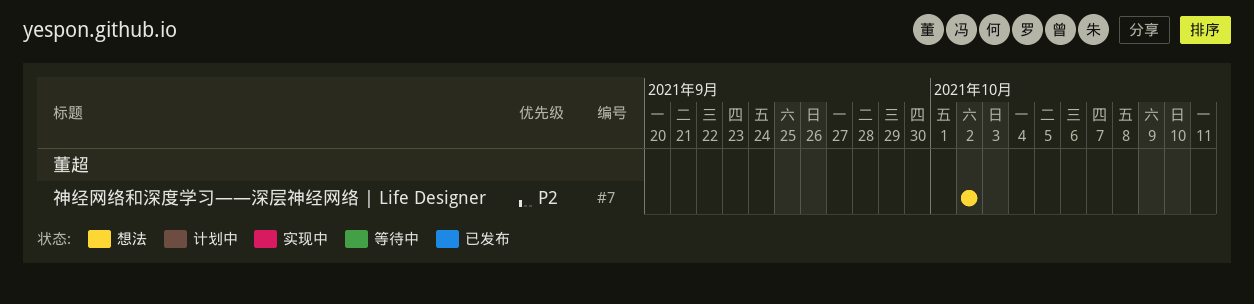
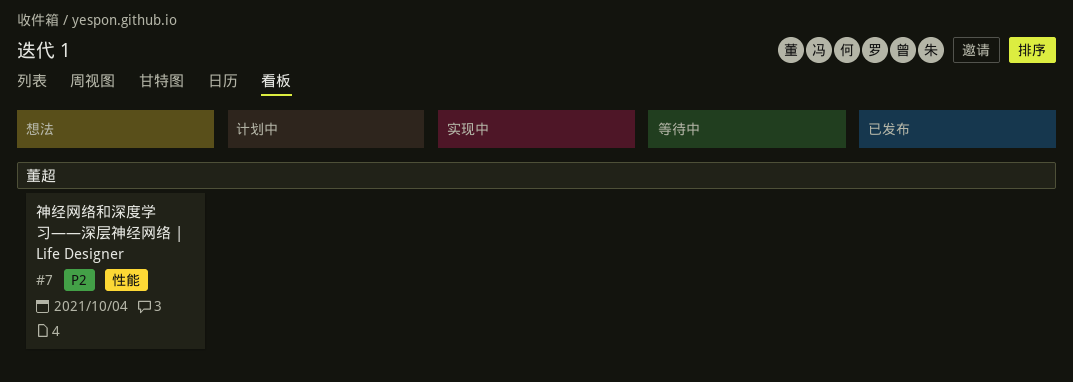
#7, due: Oct 2 -> Oct 4

